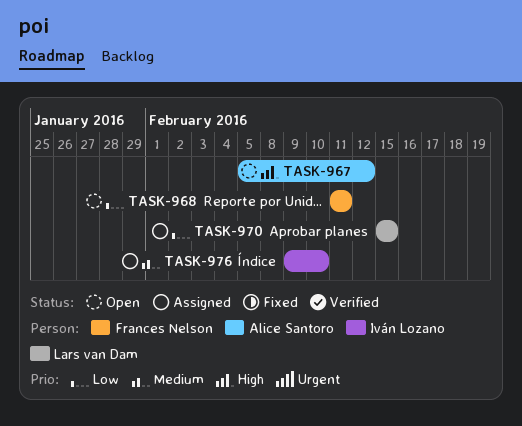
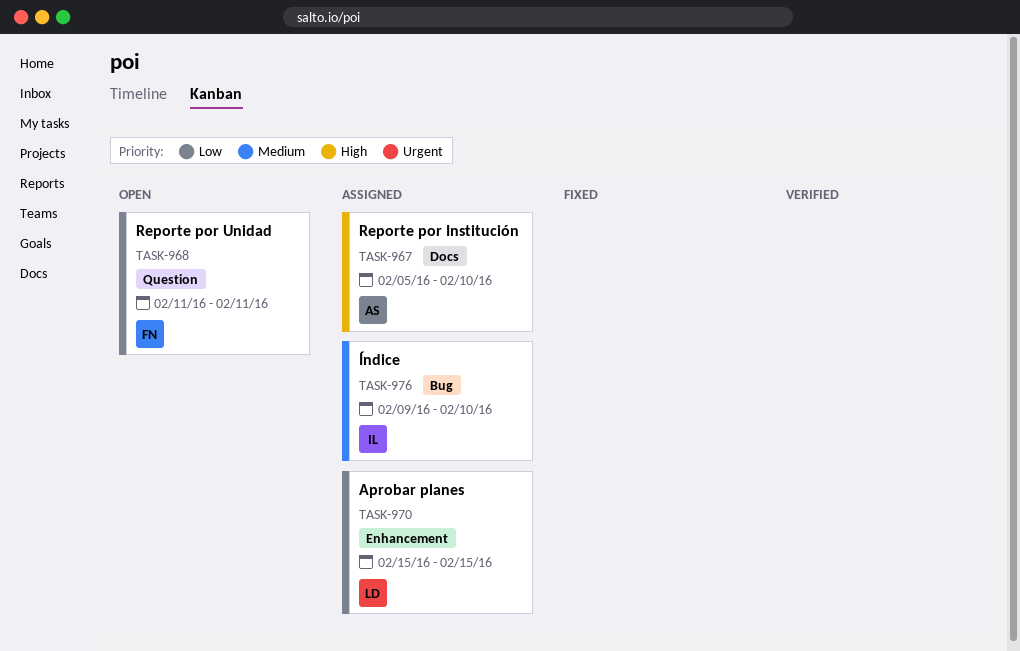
TASK-967, status: Open -> Assigned
TASK-967, due: Feb 12 -> Feb 10

